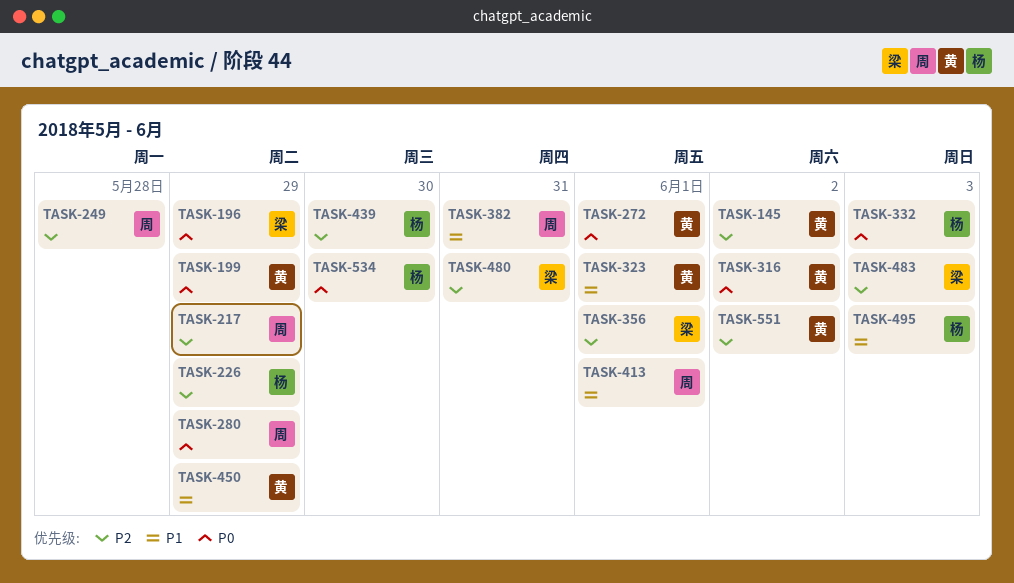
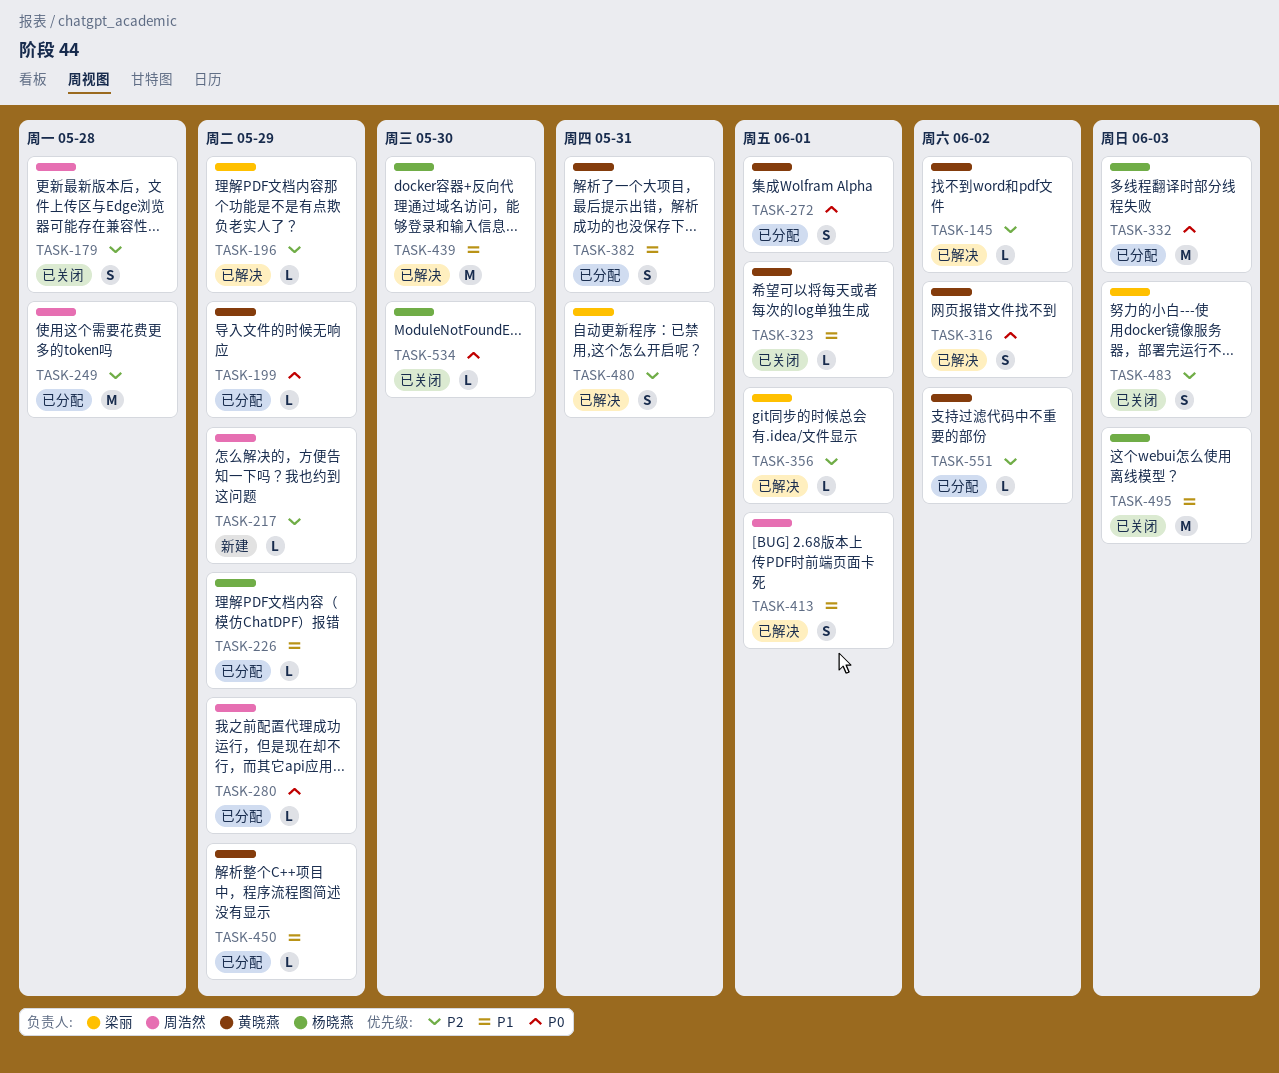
TASK-179: none -> present
TASK-196, priority: P0 -> P2
TASK-226, priority: P2 -> P1
TASK-382, owner: 周浩然 -> 黄晓燕
TASK-439, priority: P2 -> P1

